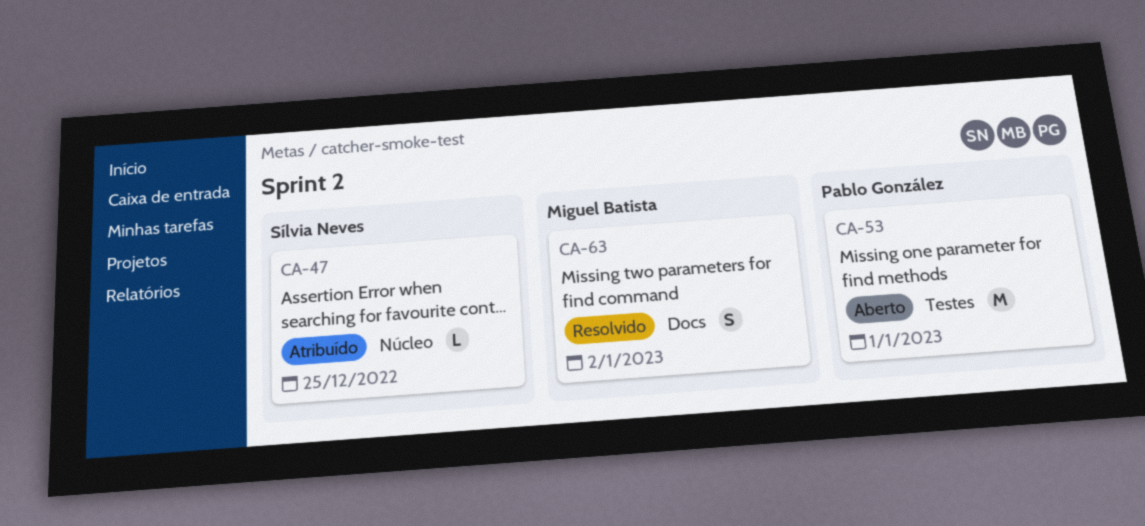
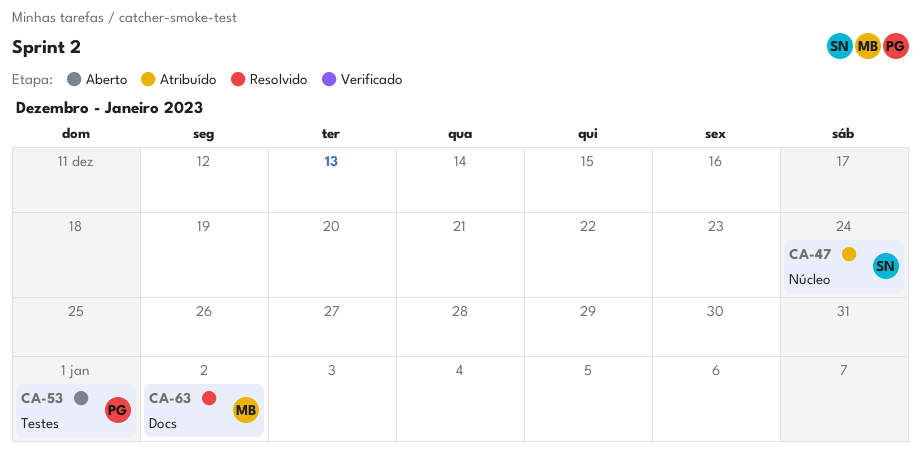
CA-47, due: Dec 25 -> Dec 24

